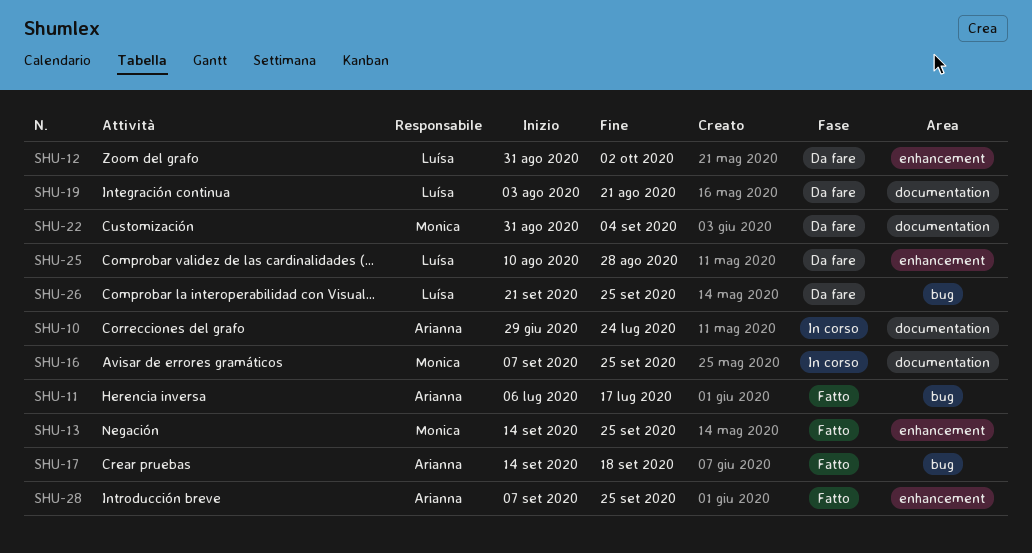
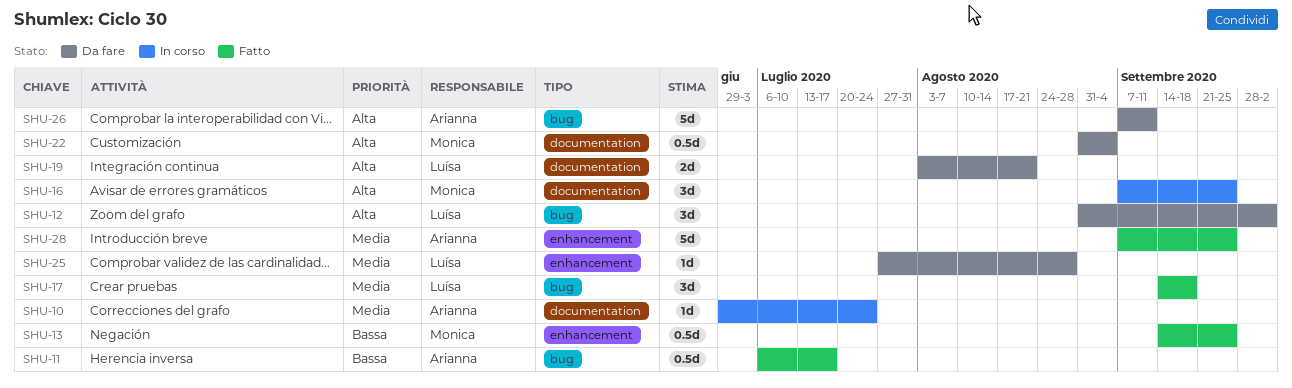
SHU-12, label: enhancement -> bug
SHU-17, owner: Arianna -> Luísa
SHU-25, start: Aug 10 -> Jul 27
SHU-26, owner: Luísa -> Arianna
SHU-26, start: Sep 21 -> Sep 7
SHU-26, due: Sep 25 -> Sep 11

